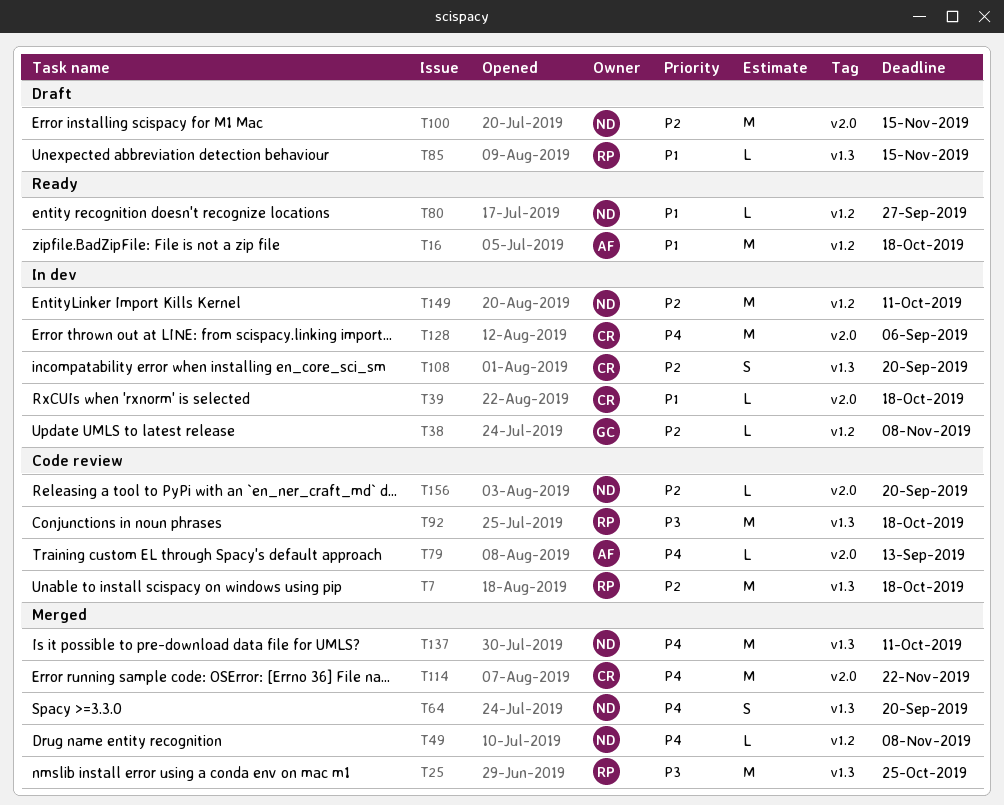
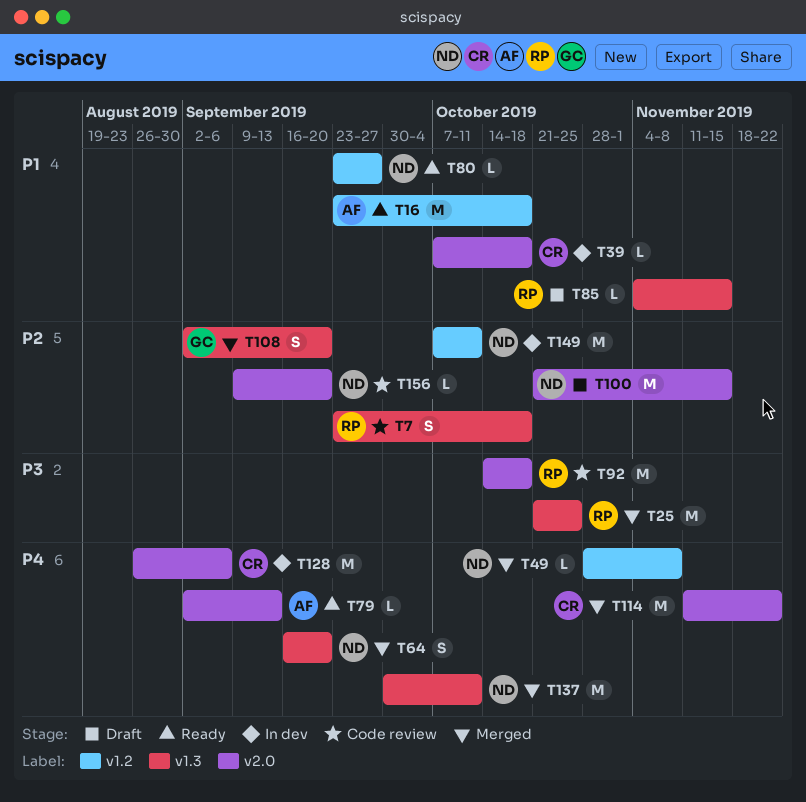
T7, estimate: M -> S
T38: present -> none
T79, status: Code review -> Ready
T92, label: v1.3 -> v2.0
T108, status: In dev -> Merged
T108, owner: CR -> GC

